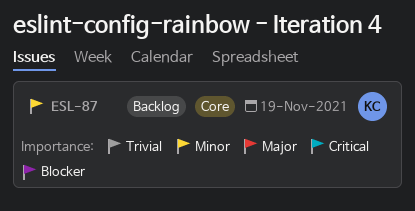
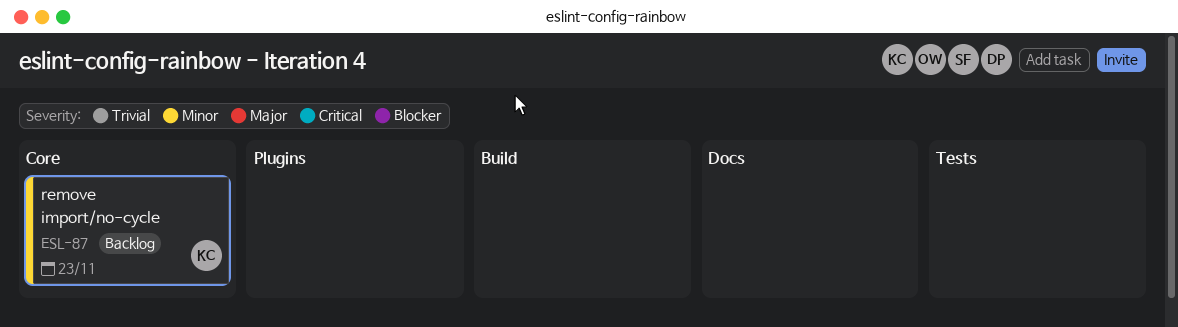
ESL-87, due: Nov 19 -> Nov 23

